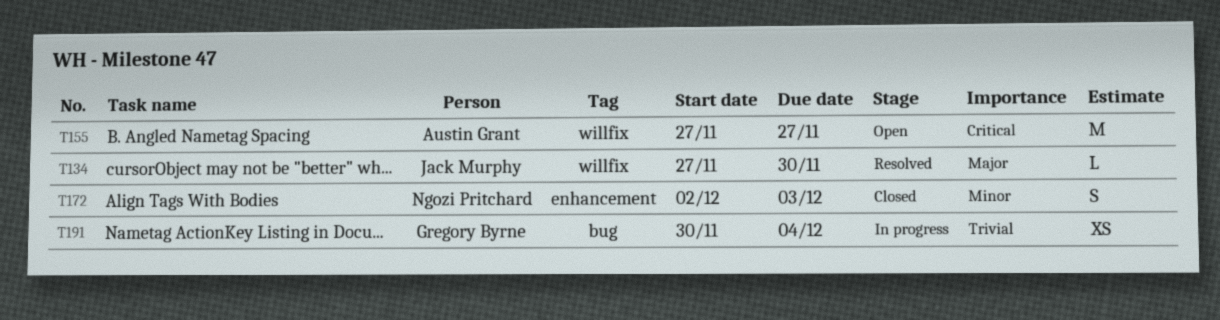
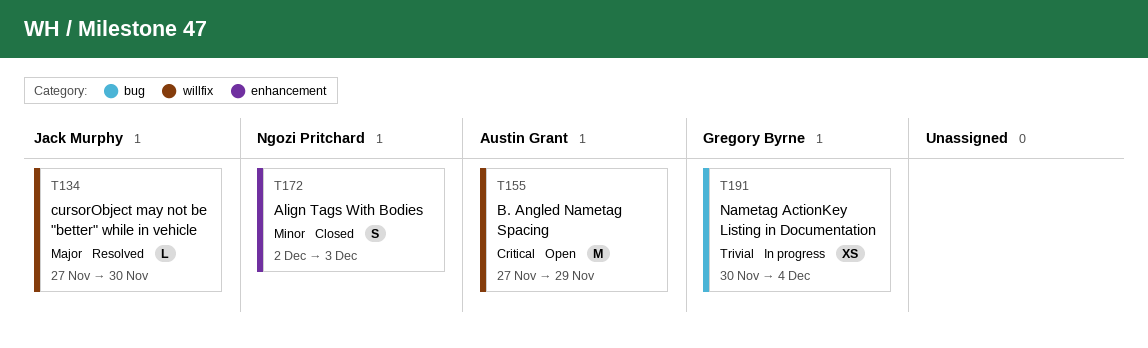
T155, due: Nov 27 -> Nov 29

